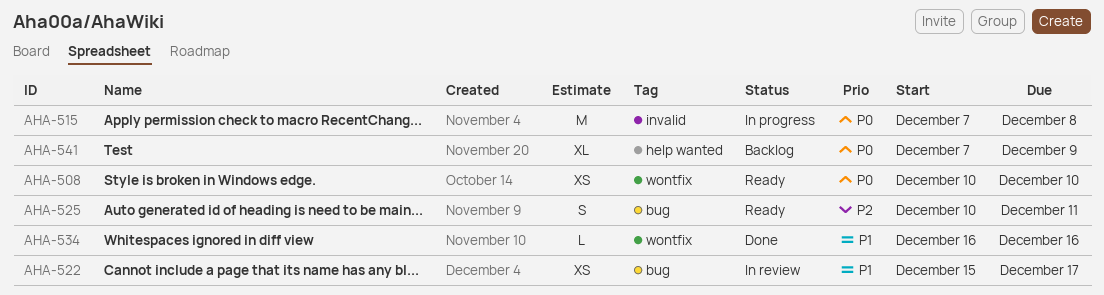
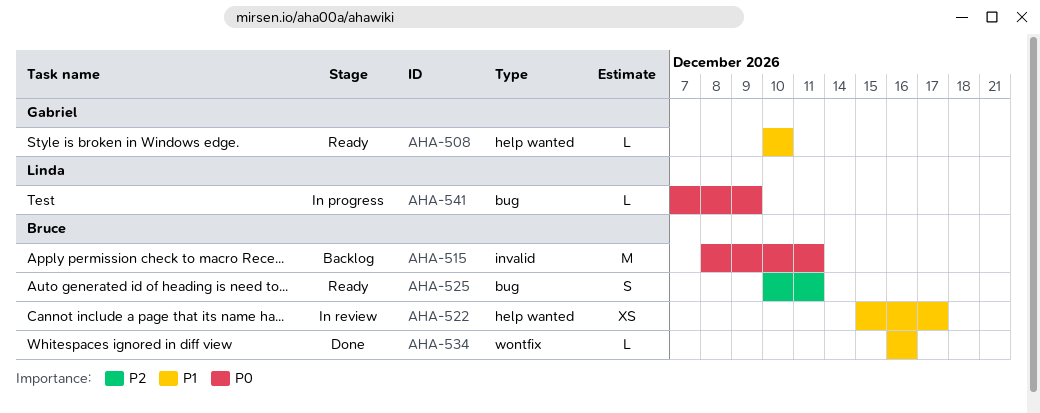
AHA-508, priority: P0 -> P1
AHA-508, label: wontfix -> help wanted
AHA-508, estimate: XS -> L
AHA-515, status: In progress -> Backlog
AHA-515, start: Dec 7 -> Dec 8
AHA-515, due: Dec 8 -> Dec 11
AHA-522, label: bug -> help wanted
AHA-541, status: Backlog -> In progress
AHA-541, label: help wanted -> bug
AHA-541, estimate: XL -> L

